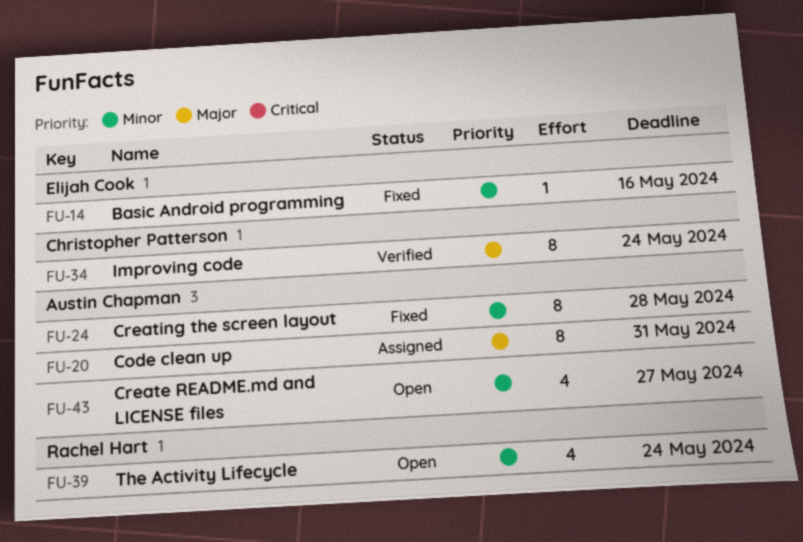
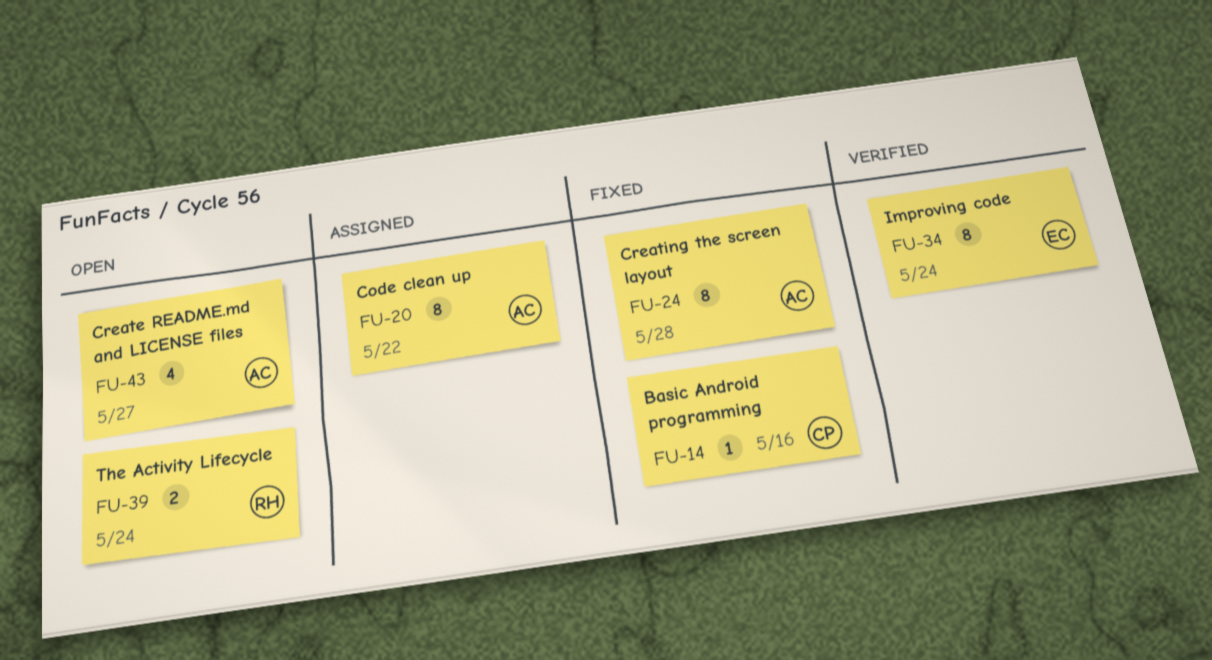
FU-14, owner: Elijah Cook -> Christopher Patterson
FU-20, due: May 31 -> May 22
FU-34, owner: Christopher Patterson -> Elijah Cook
FU-39, estimate: 4 -> 2

